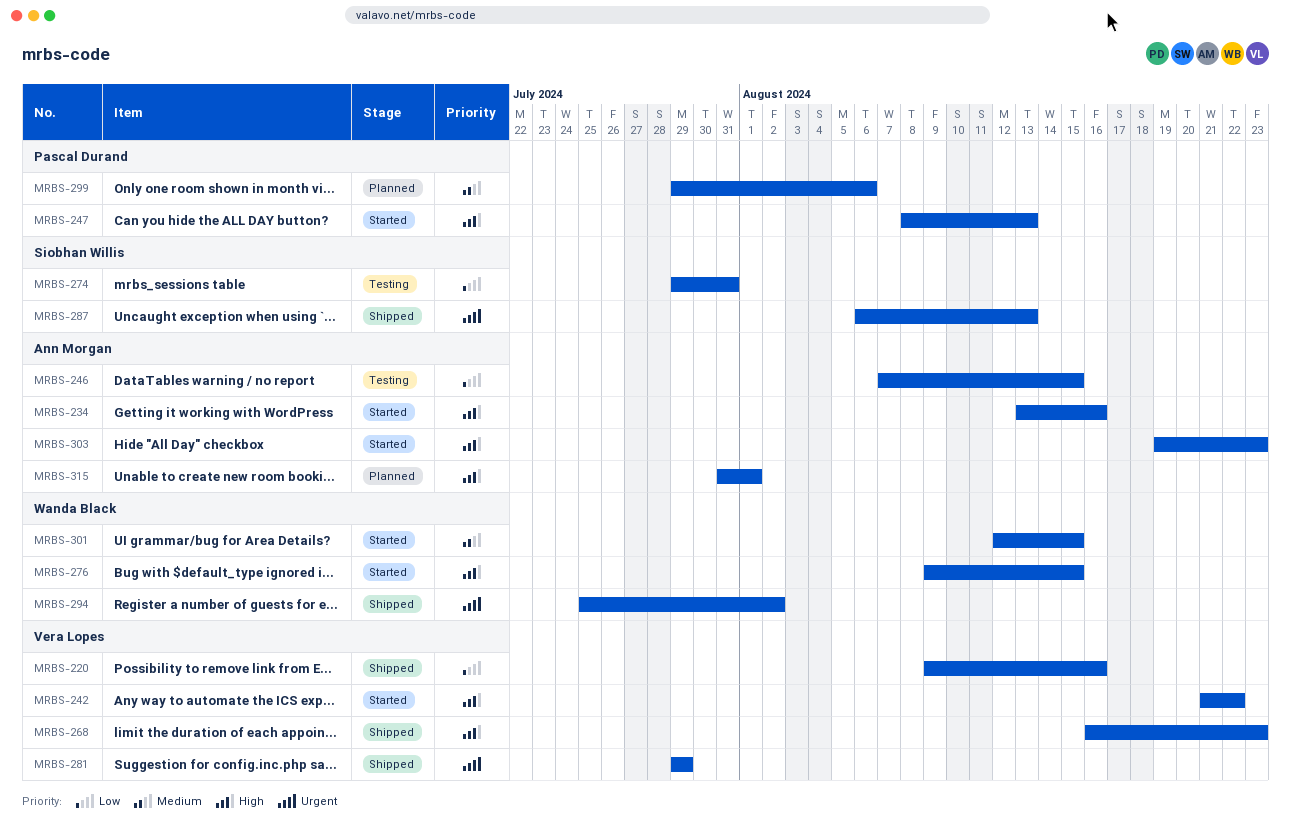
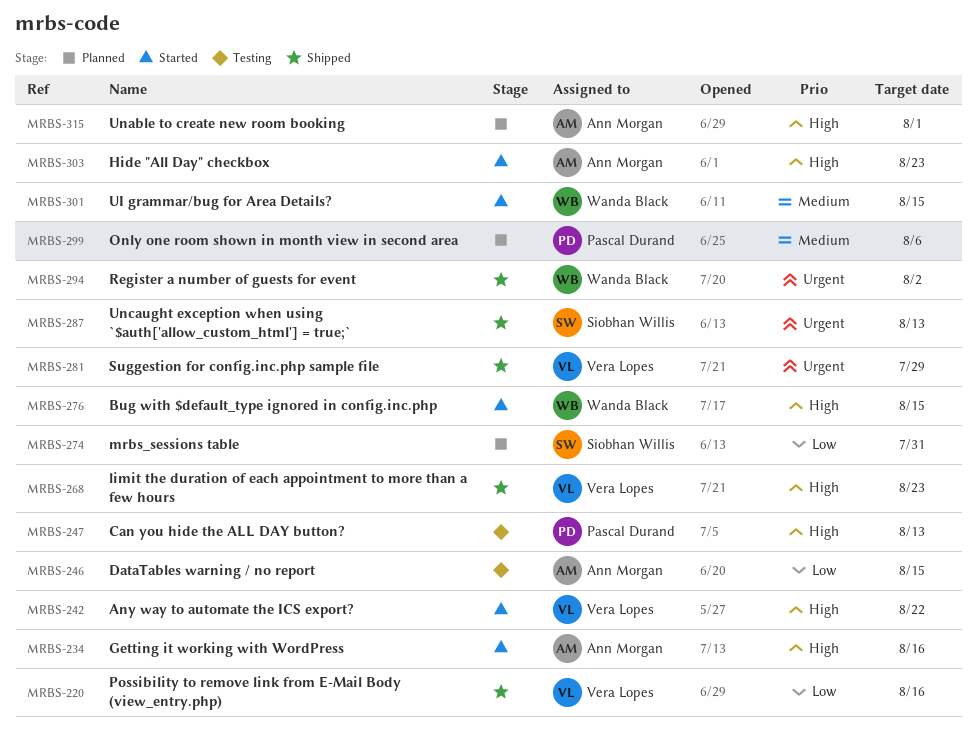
MRBS-247, status: Started -> Testing
MRBS-274, status: Testing -> Planned

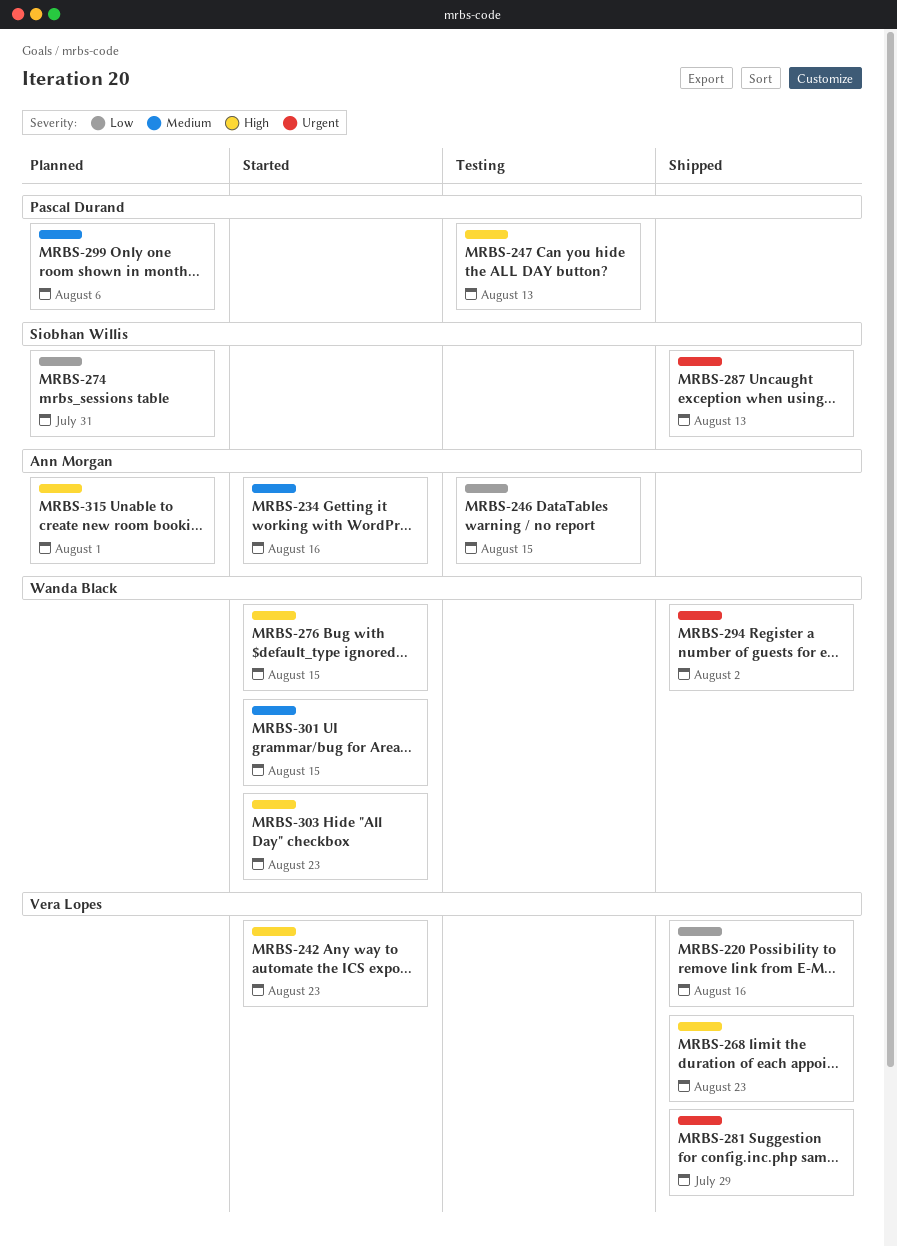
MRBS-234, priority: High -> Medium
MRBS-242, due: Aug 22 -> Aug 23
MRBS-303, owner: Ann Morgan -> Wanda Black

